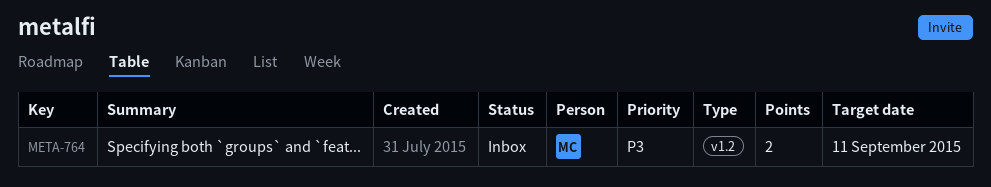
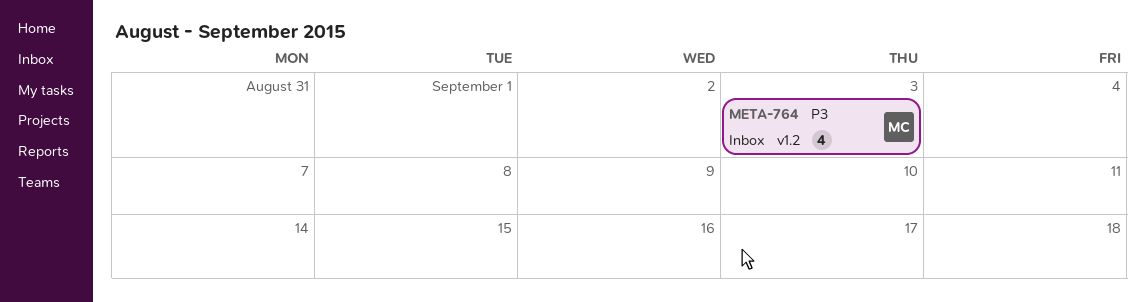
META-764, estimate: 2 -> 4
META-764, due: Sep 11 -> Sep 3

